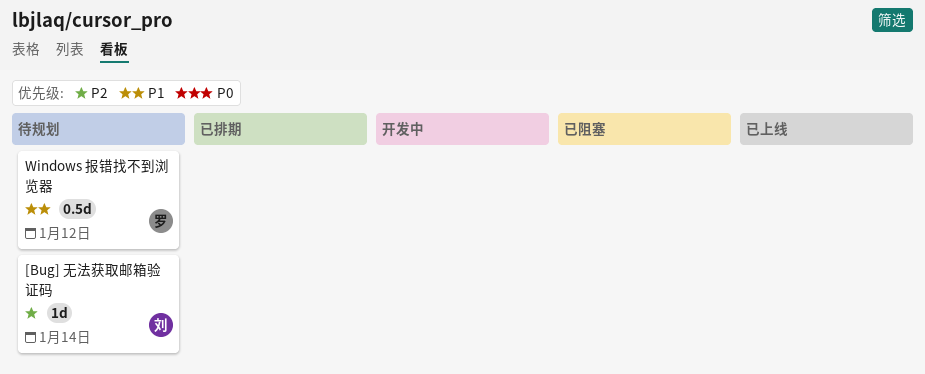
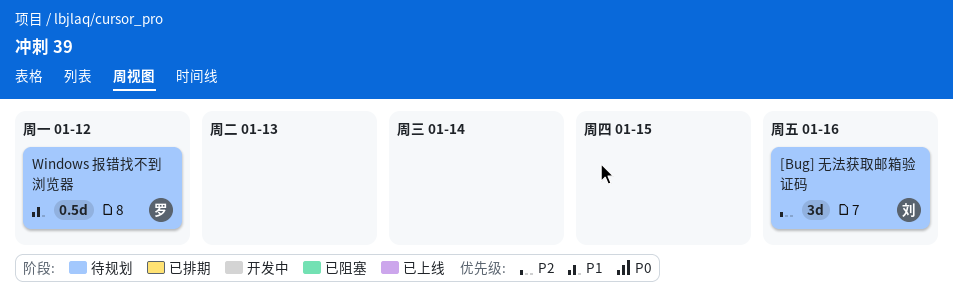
[Bug] 无法获取邮箱验证码, estimate: 1d -> 3d
[Bug] 无法获取邮箱验证码, due: Jan 14 -> Jan 16

